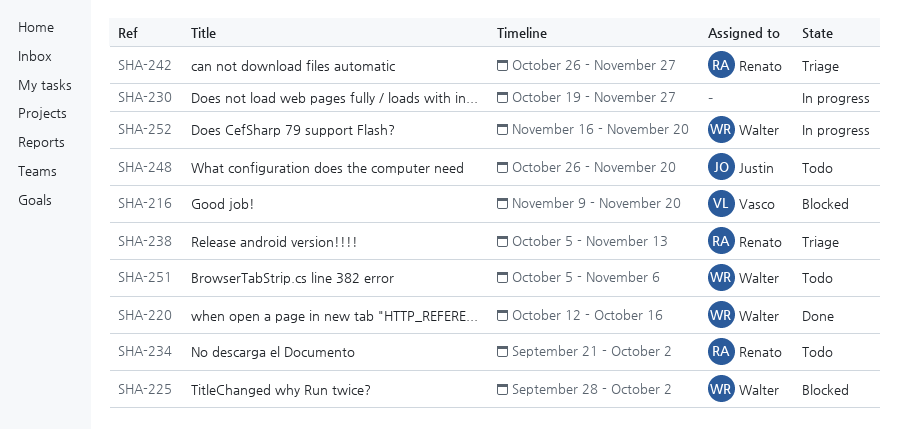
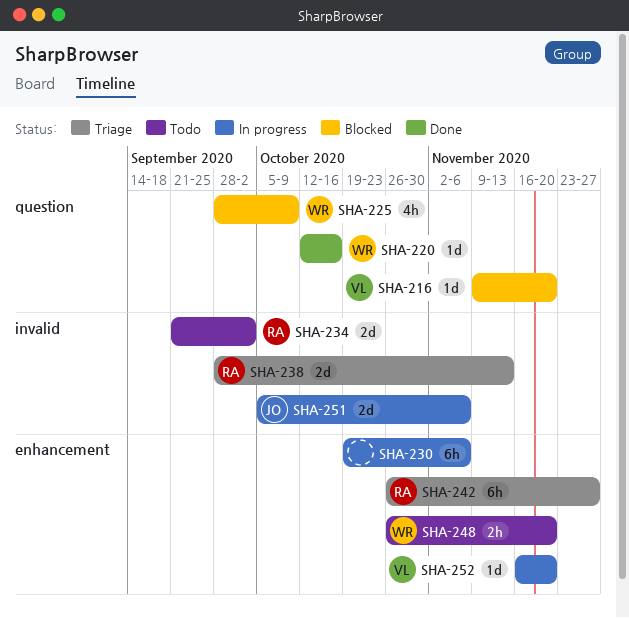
SHA-225, due: Oct 2 -> Oct 9
SHA-230, due: Nov 27 -> Nov 6
SHA-238, start: Oct 5 -> Sep 28
SHA-248, owner: Justin -> Walter
SHA-251, status: Todo -> In progress
SHA-251, owner: Walter -> Justin
SHA-252, owner: Walter -> Vasco

